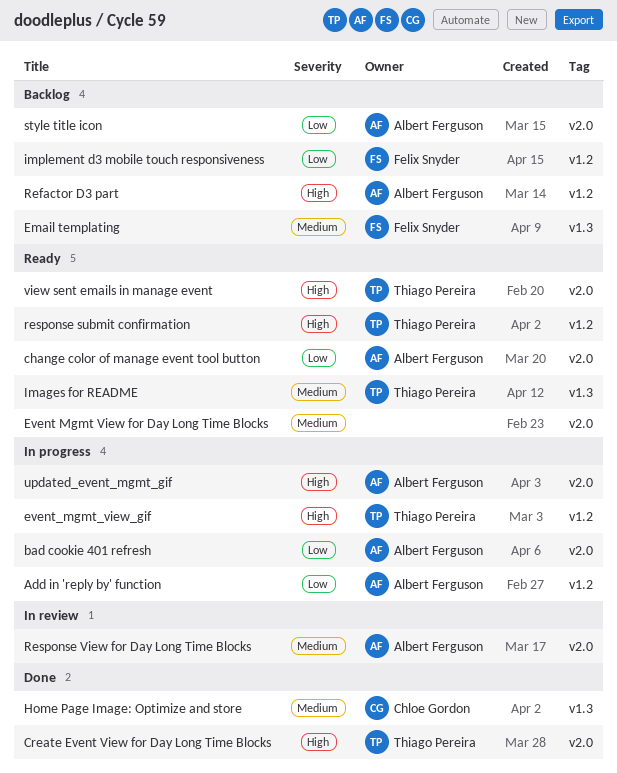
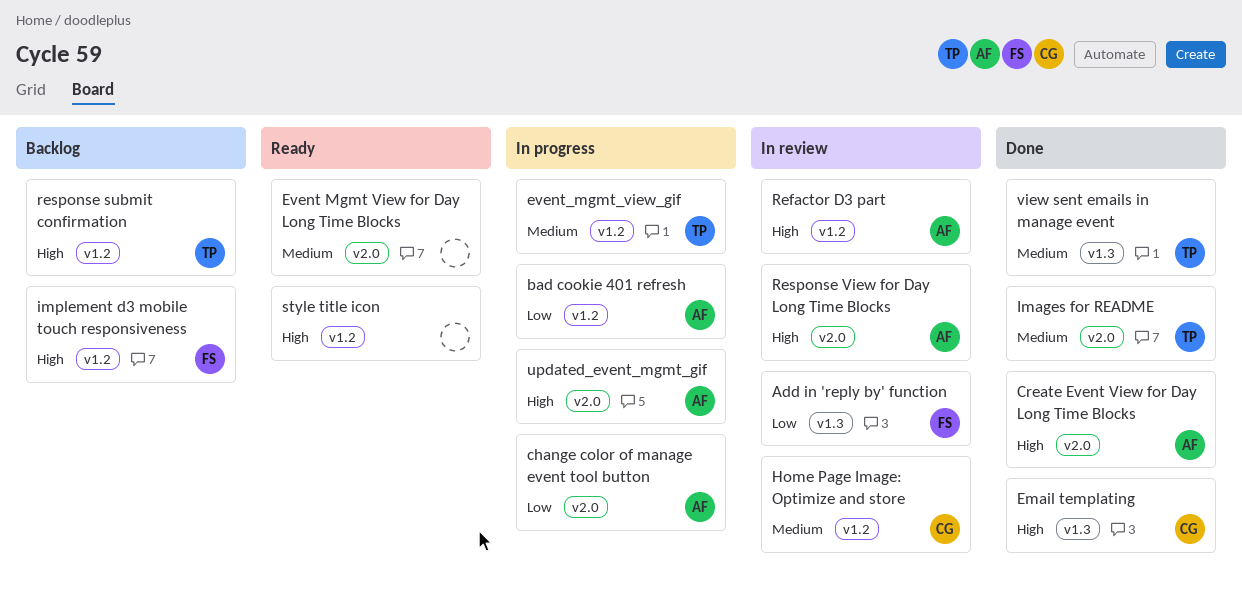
Add in 'reply by' function, status: In progress -> In review
Add in 'reply by' function, owner: Albert Ferguson -> Felix Snyder
Add in 'reply by' function, label: v1.2 -> v1.3
bad cookie 401 refresh, label: v2.0 -> v1.2
change color of manage event tool button, status: Ready -> In progress
Create Event View for Day Long Time Blocks, owner: Thiago Pereira -> Albert Ferguson
Email templating, status: Backlog -> Done
Email templating, owner: Felix Snyder -> Chloe Gordon
Email templating, priority: Medium -> High
event_mgmt_view_gif, priority: High -> Medium
Home Page Image: Optimize and store, status: Done -> In review
Home Page Image: Optimize and store, label: v1.3 -> v1.2
Images for README, status: Ready -> Done
Images for README, label: v1.3 -> v2.0
implement d3 mobile touch responsiveness, priority: Low -> High
Refactor D3 part, status: Backlog -> In review
response submit confirmation, status: Ready -> Backlog
Response View for Day Long Time Blocks, priority: Medium -> High
style title icon, status: Backlog -> Ready
style title icon, owner: Albert Ferguson -> none
style title icon, priority: Low -> High
style title icon, label: v2.0 -> v1.2
view sent emails in manage event, status: Ready -> Done
view sent emails in manage event, priority: High -> Medium
view sent emails in manage event, label: v2.0 -> v1.3

